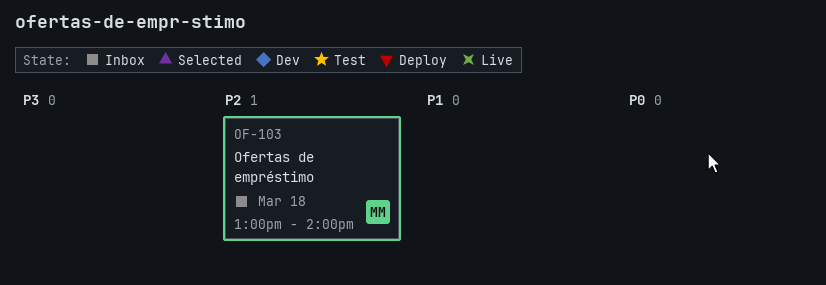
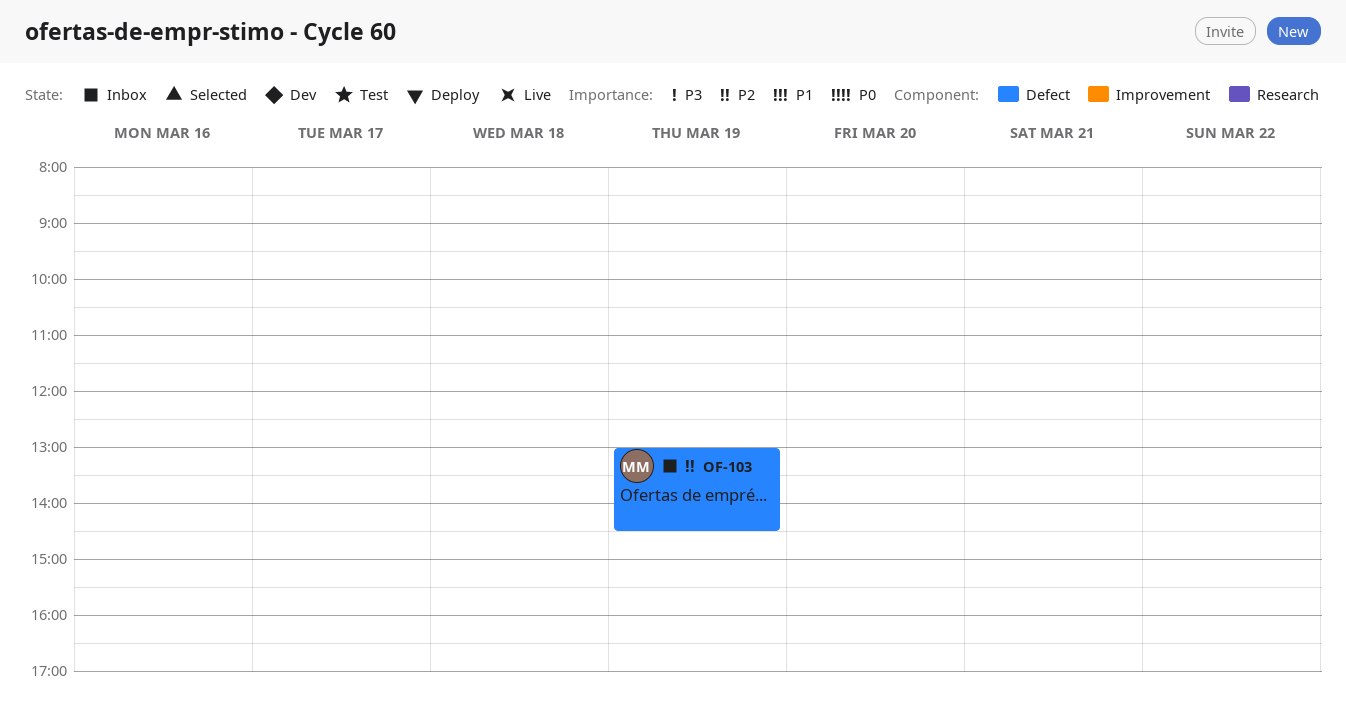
OF-103, day: Mar 18 -> Mar 19
OF-103, ends: 14:00 -> 14:30

